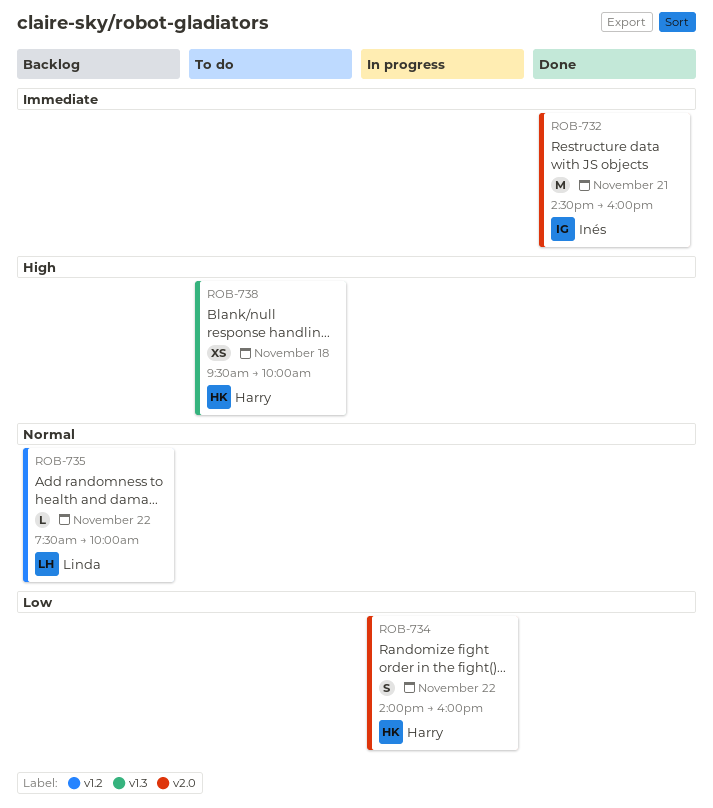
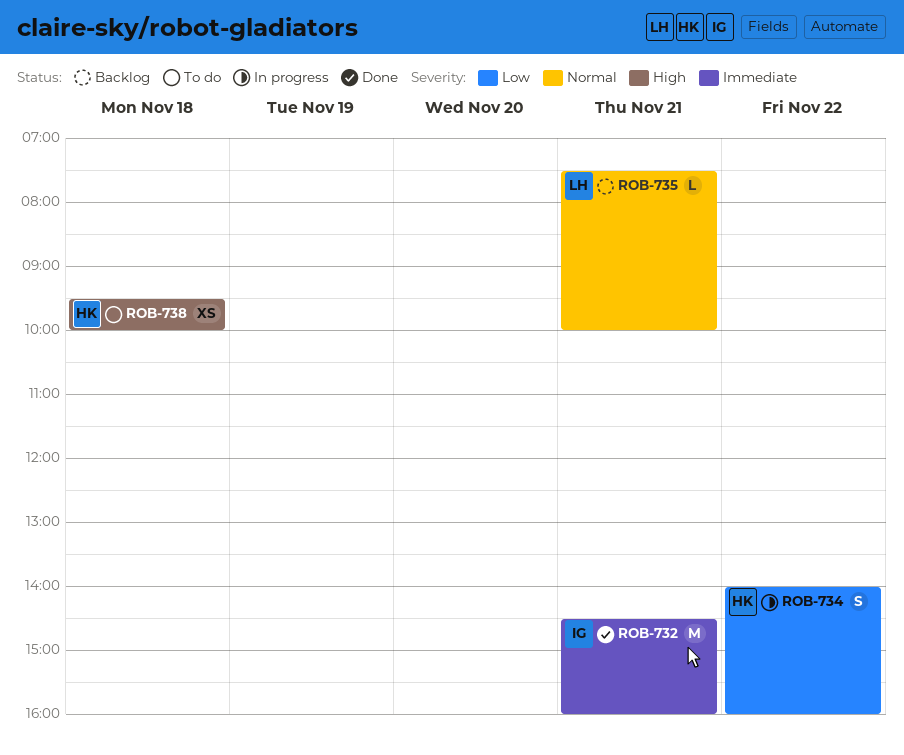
ROB-735, day: Nov 22 -> Nov 21

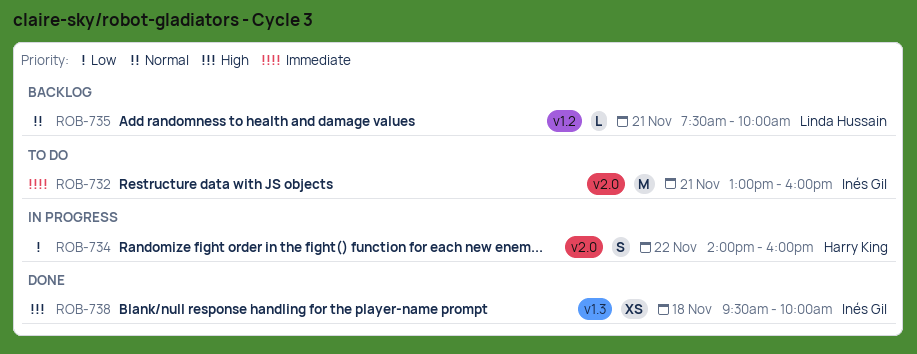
ROB-732, status: Done -> To do
ROB-732, begins: 14:30 -> 13:00
ROB-738, status: To do -> Done
ROB-738, owner: Harry King -> Inés Gil

